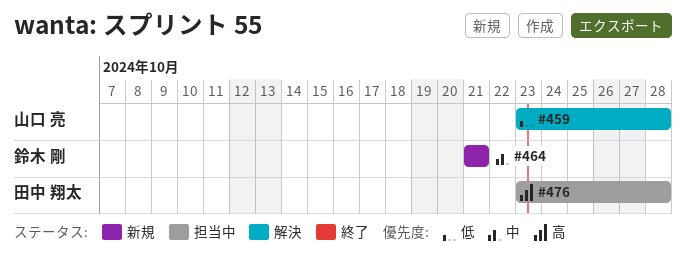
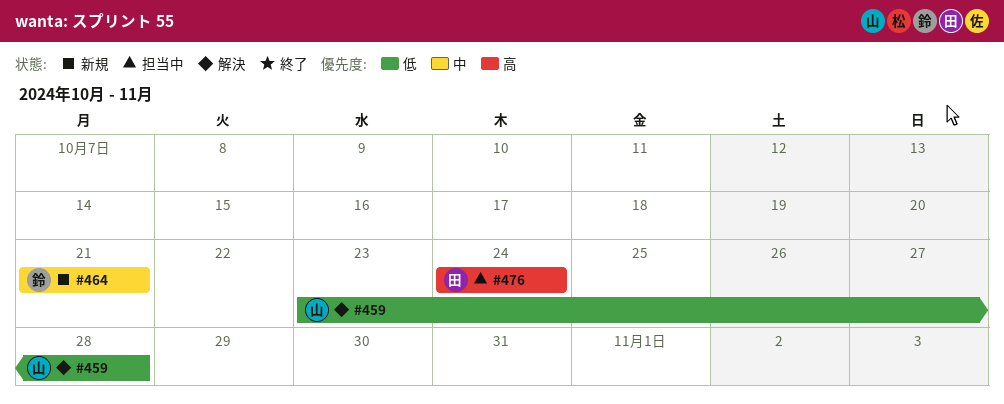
#476, start: Oct 23 -> Oct 24
#476, due: Oct 28 -> Oct 24

